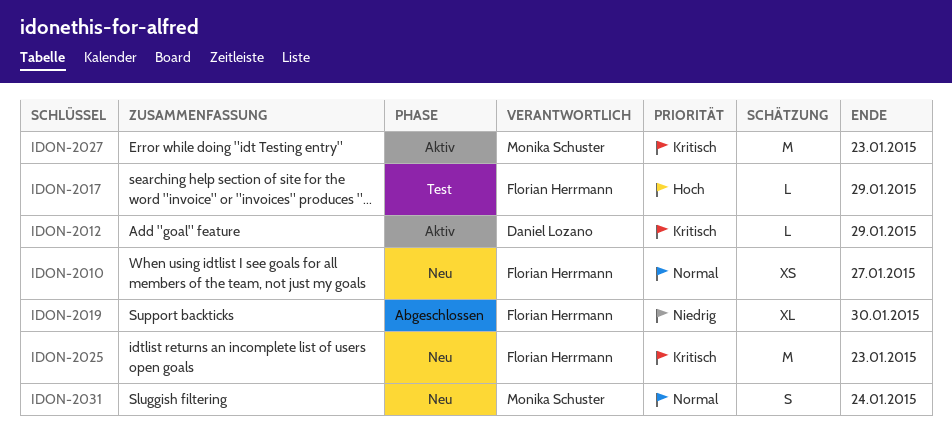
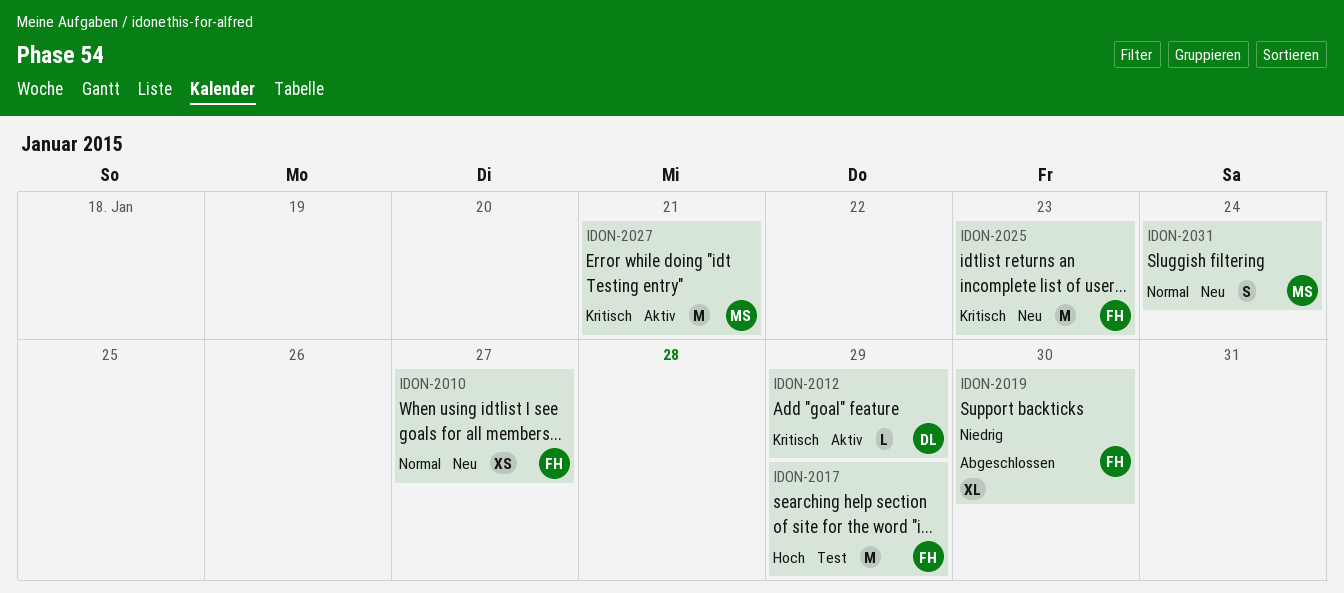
IDON-2017, estimate: L -> M
IDON-2027, due: Jan 23 -> Jan 21

